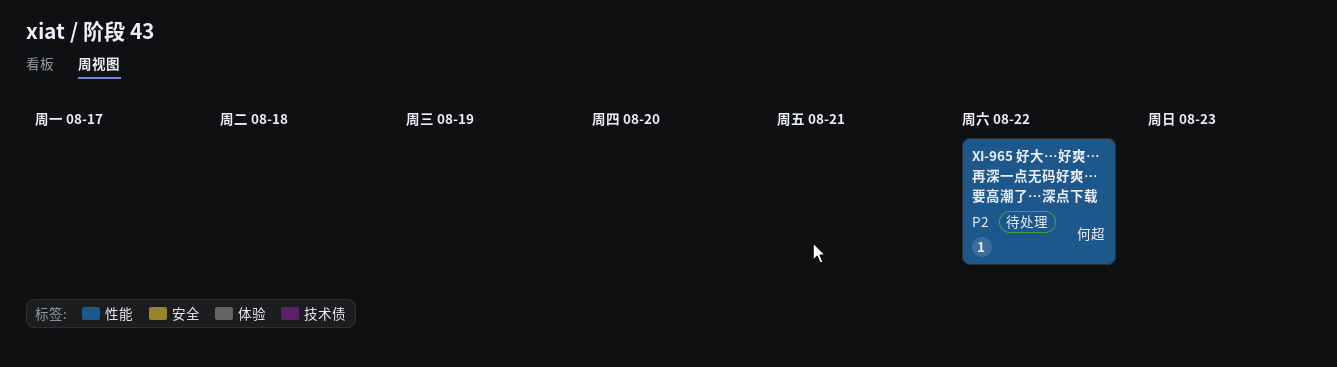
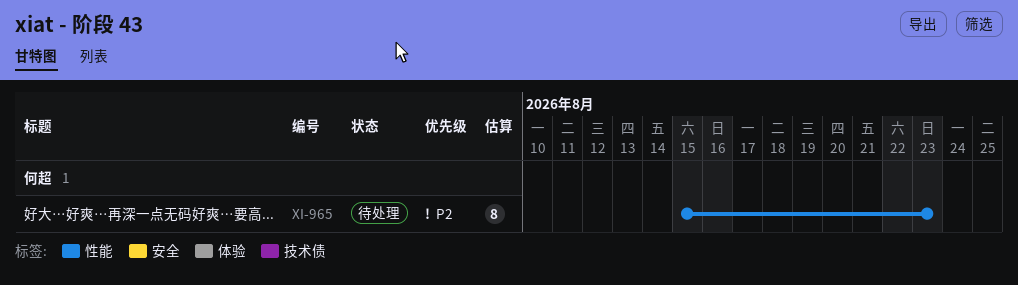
XI-965, estimate: 1 -> 8
XI-965, due: Aug 22 -> Aug 23

